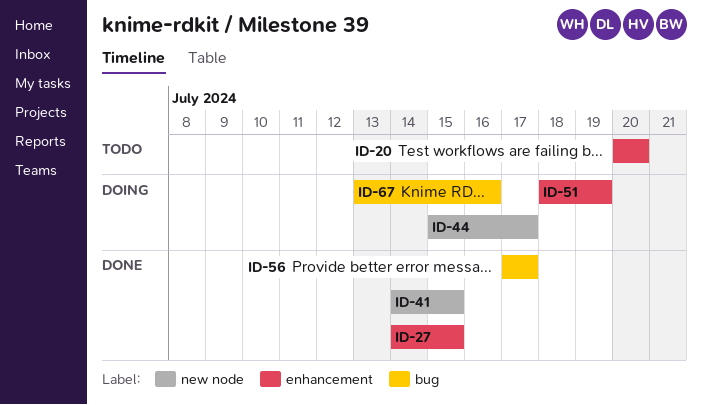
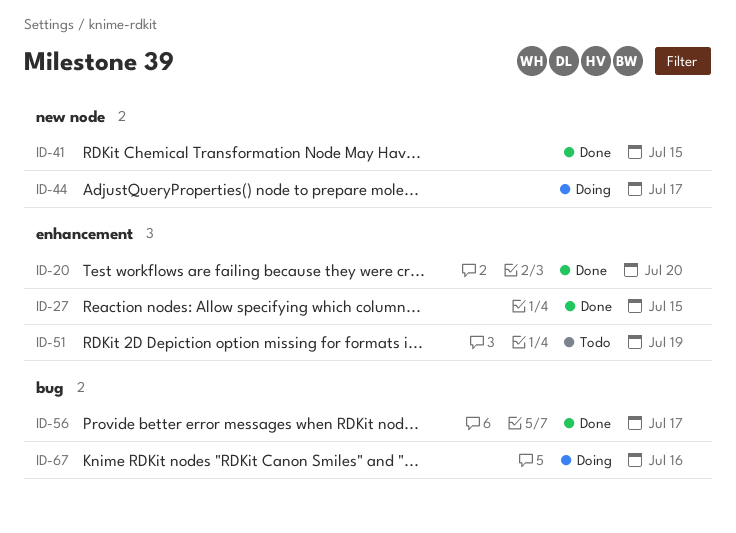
ID-20, status: Todo -> Done
ID-51, status: Doing -> Todo

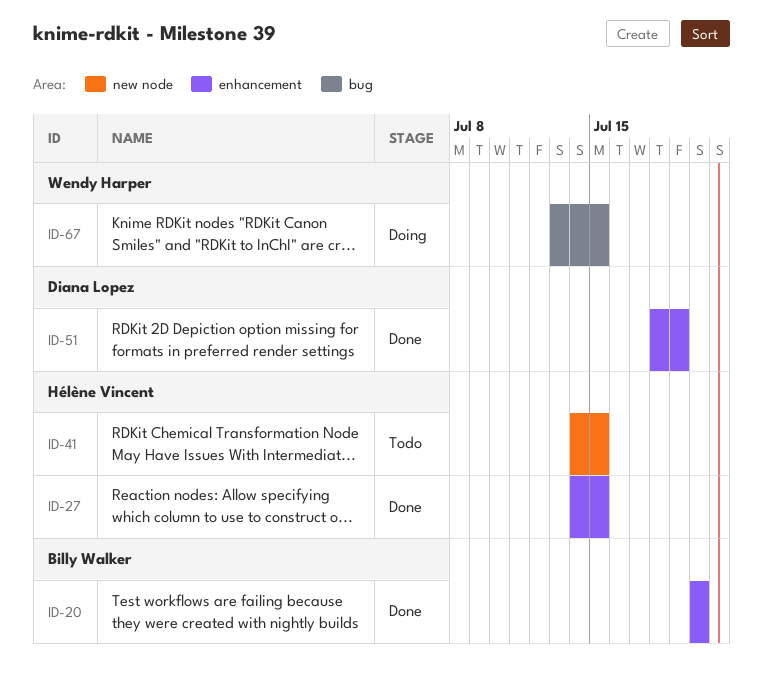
ID-41, status: Done -> Todo
ID-44: present -> none
ID-51, status: Todo -> Done
ID-56: present -> none
ID-67, due: Jul 16 -> Jul 15

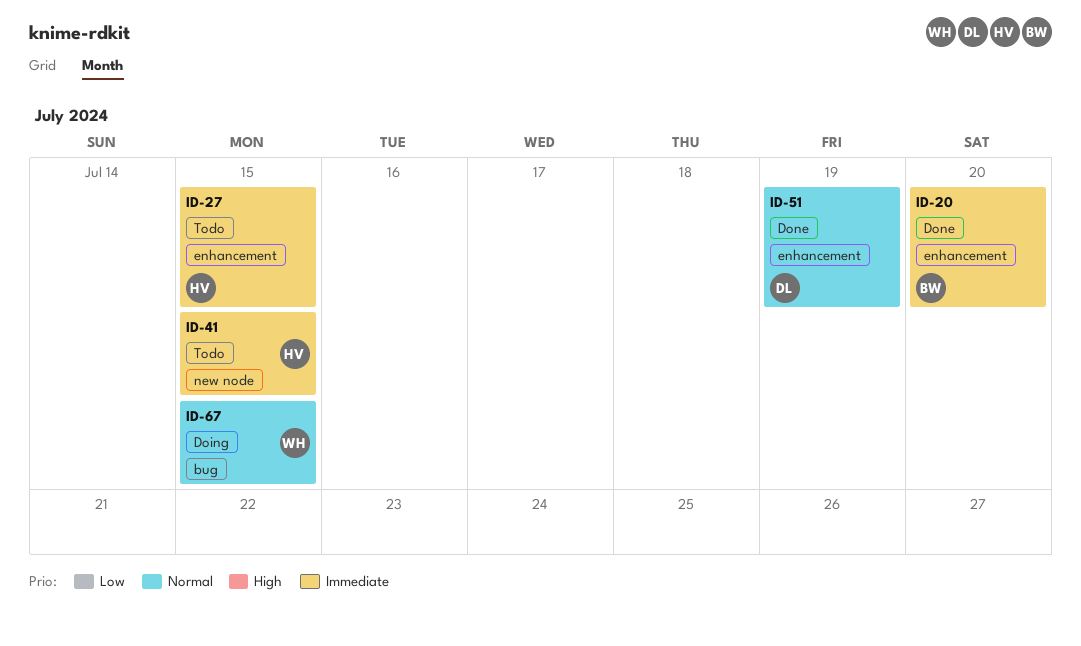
ID-27, status: Done -> Todo

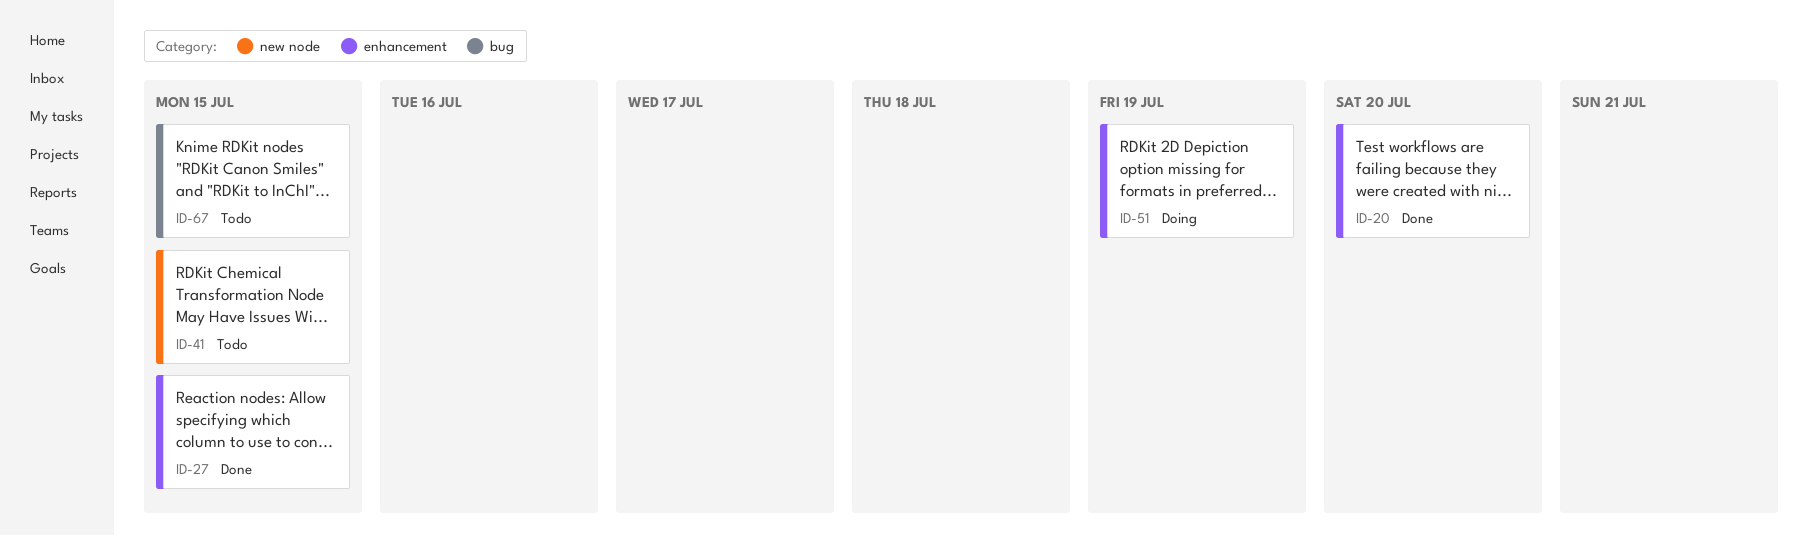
ID-27, status: Todo -> Done
ID-51, status: Done -> Doing
ID-67, status: Doing -> Todo

